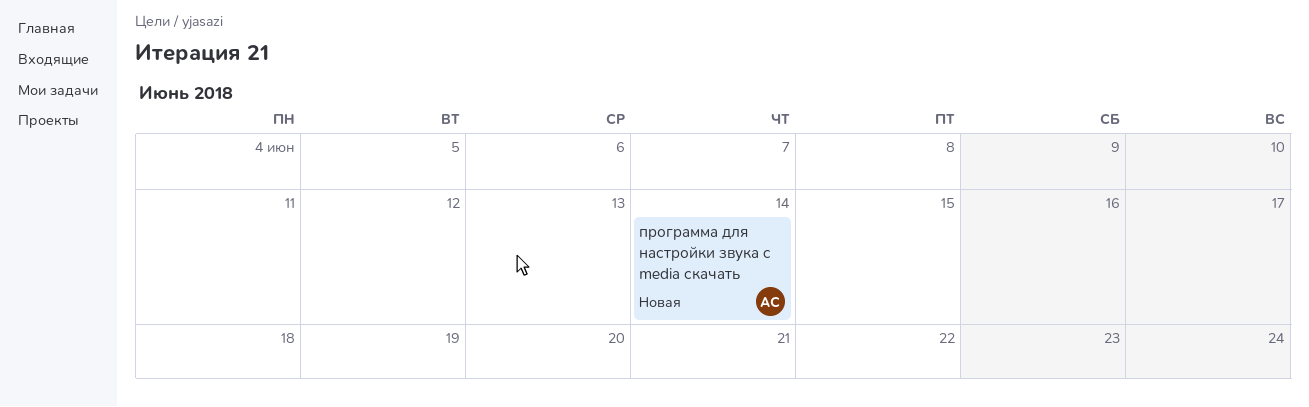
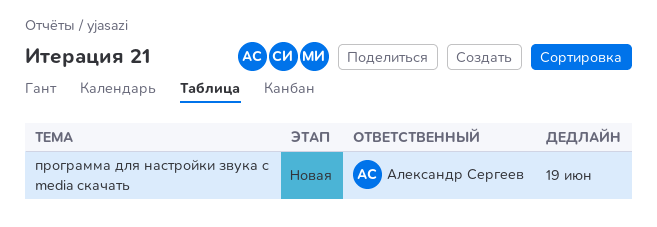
программа для настройки звука c media скачать, due: Jun 14 -> Jun 19

